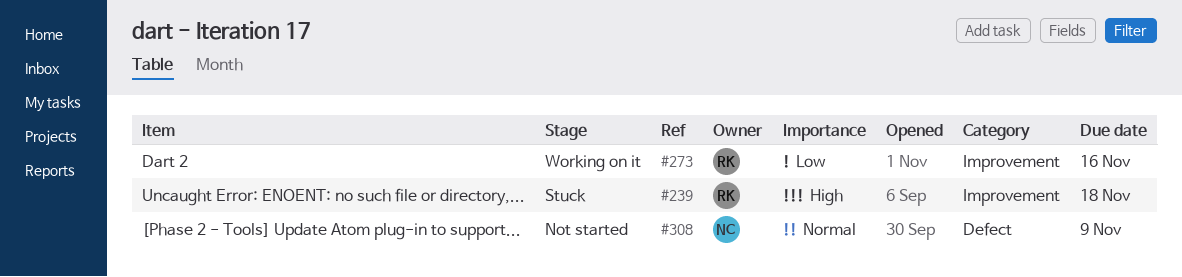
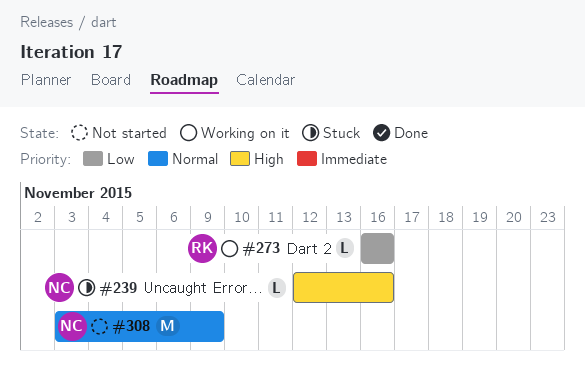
#239, owner: RK -> NC
#239, due: Nov 18 -> Nov 16

